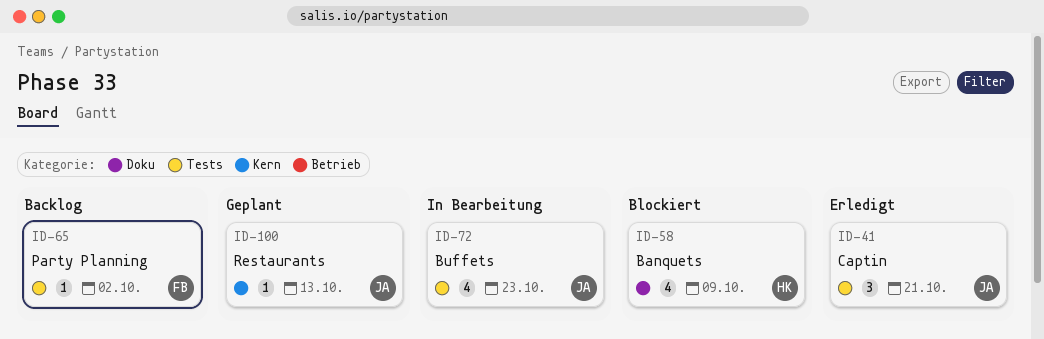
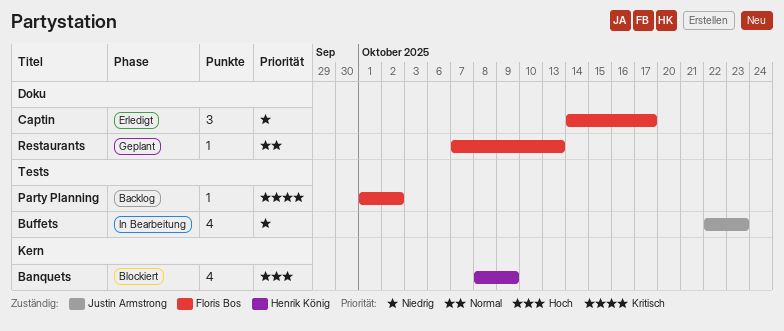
Banquets, label: Doku -> Kern
Captin, owner: Justin Armstrong -> Floris Bos
Captin, label: Tests -> Doku
Captin, due: Oct 21 -> Oct 17
Restaurants, owner: Justin Armstrong -> Floris Bos
Restaurants, label: Kern -> Doku

